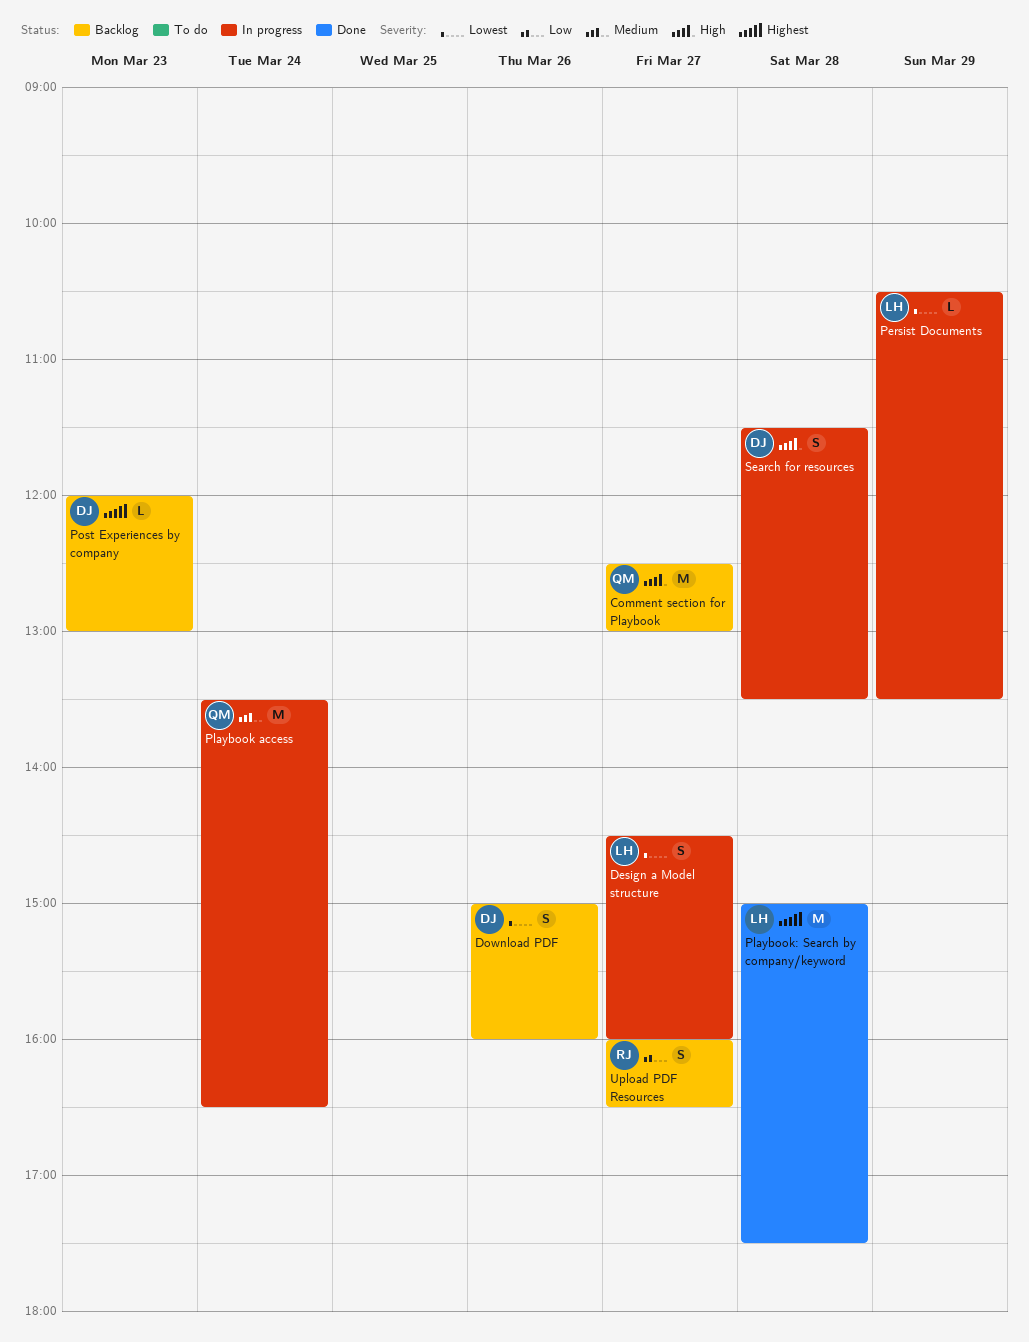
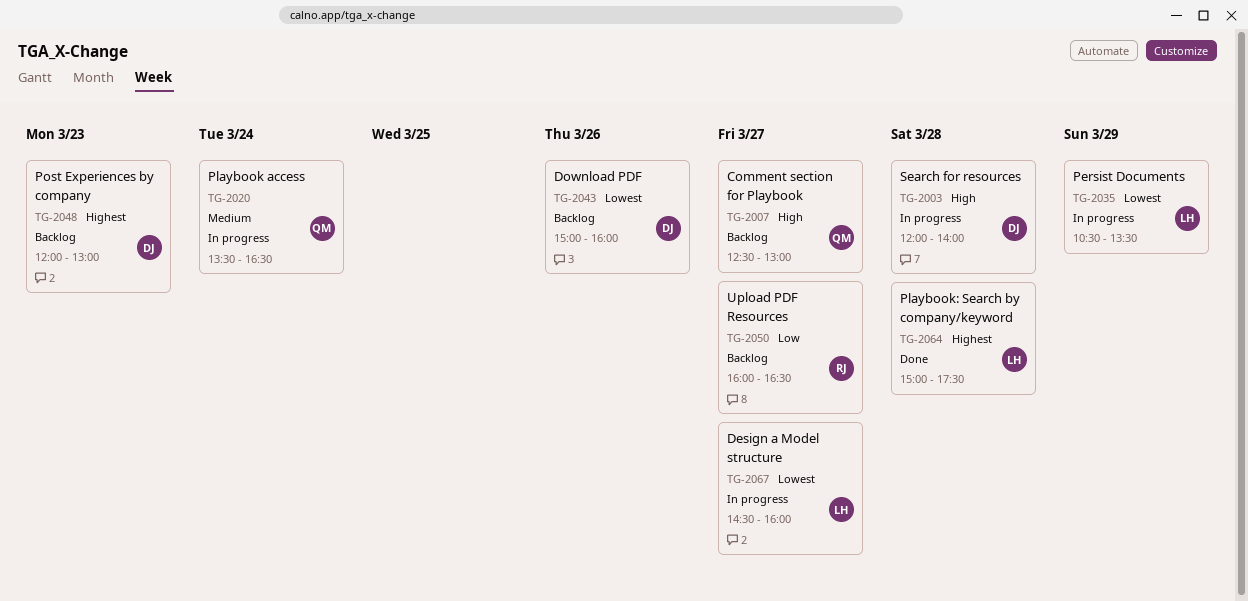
Search for resources, begins: 11:30 -> 12:00
Search for resources, ends: 13:30 -> 14:00

